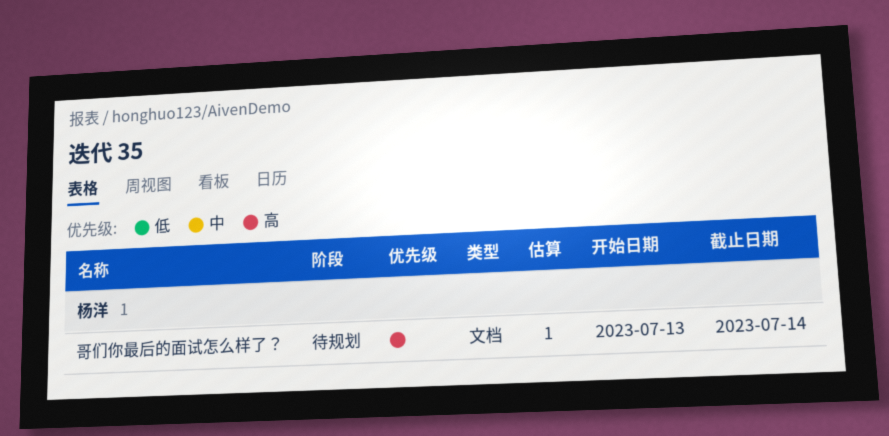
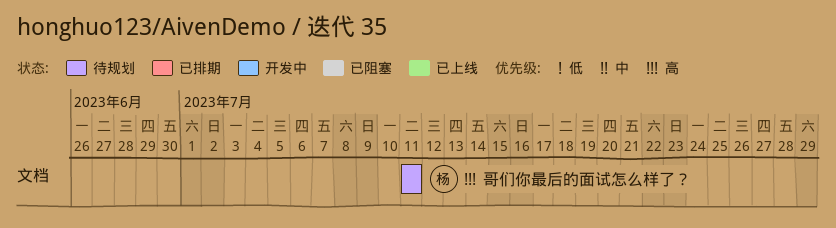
哥们你最后的面试怎么样了？, start: Jul 13 -> Jul 11
哥们你最后的面试怎么样了？, due: Jul 14 -> Jul 11

